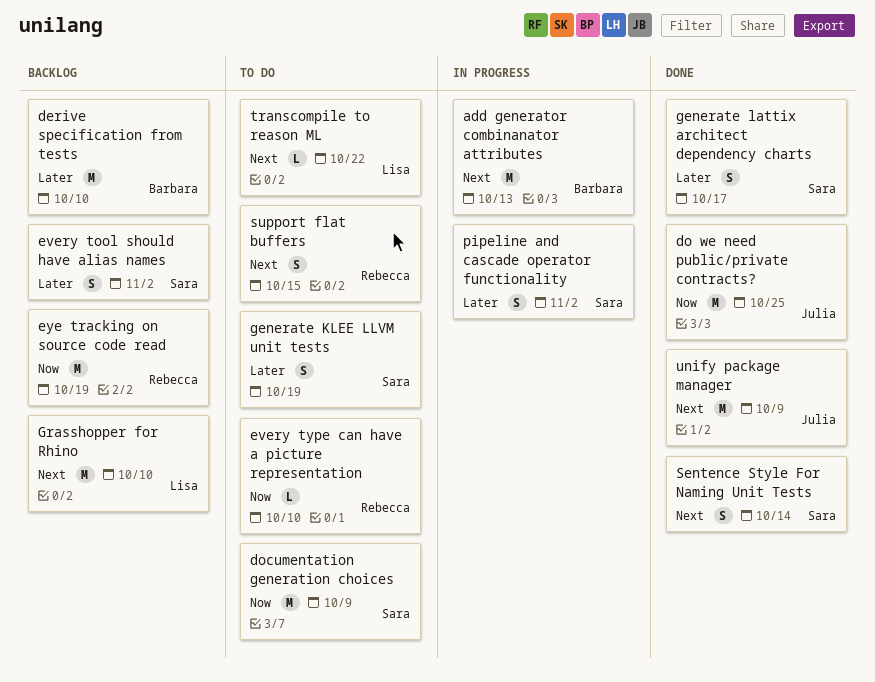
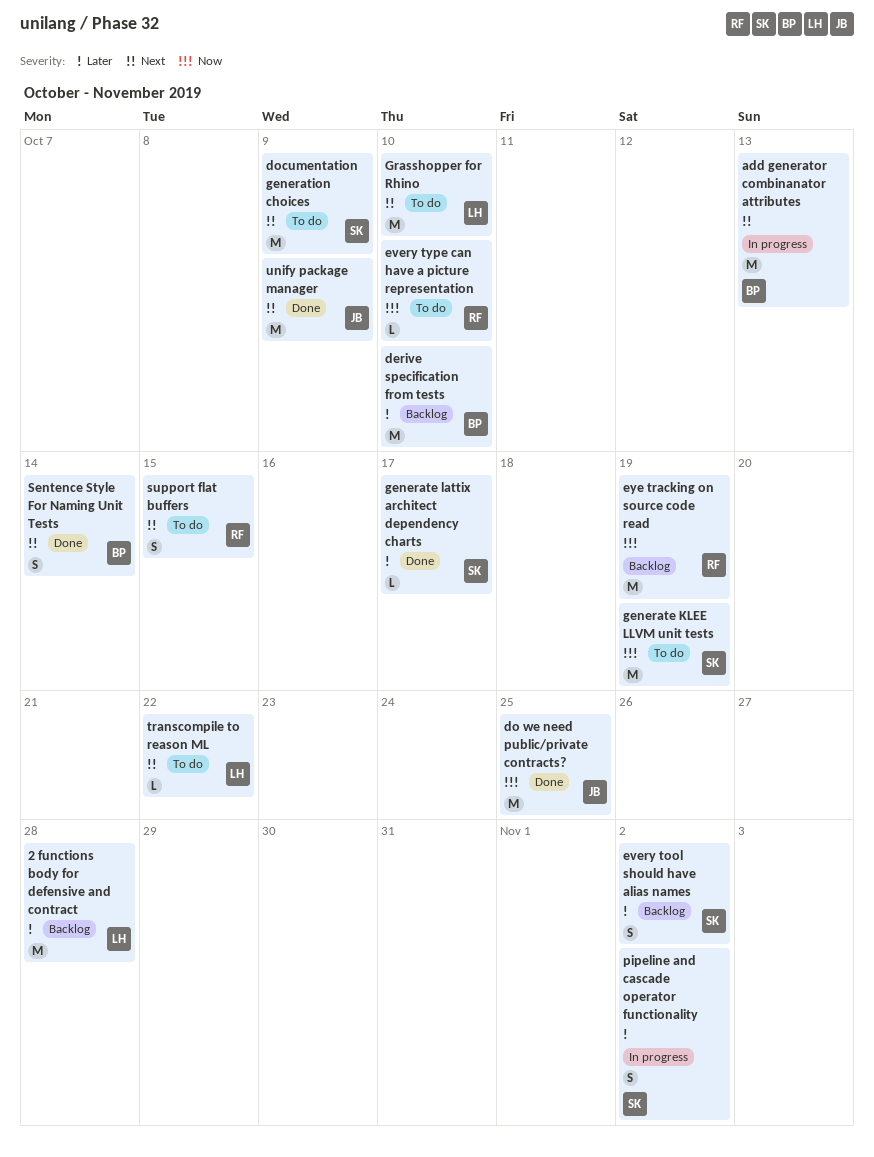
2 functions body for defensive and contract: none -> present
documentation generation choices, priority: Now -> Next
generate KLEE LLVM unit tests, priority: Later -> Now
generate KLEE LLVM unit tests, estimate: S -> M
generate lattix architect dependency charts, estimate: S -> L
Grasshopper for Rhino, status: Backlog -> To do
Sentence Style For Naming Unit Tests, owner: Sara -> Barbara

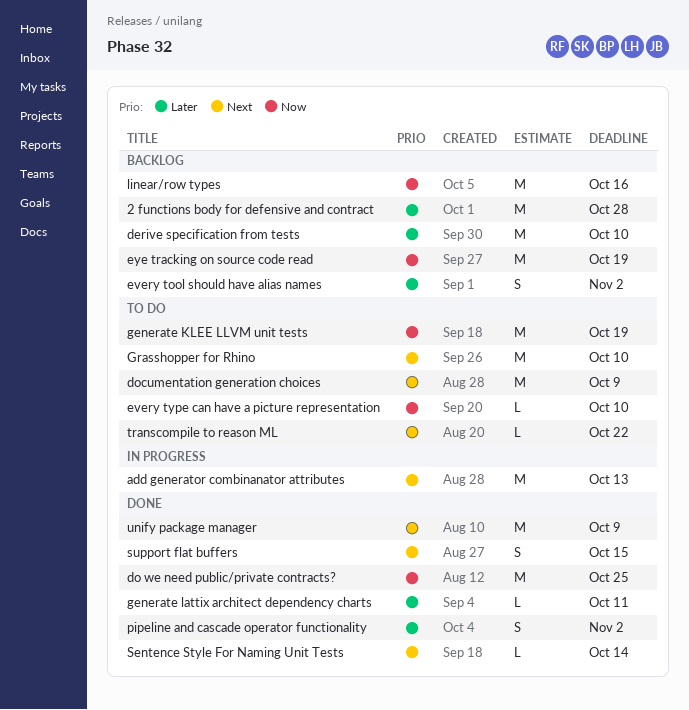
generate lattix architect dependency charts, due: Oct 17 -> Oct 11
linear/row types: none -> present
pipeline and cascade operator functionality, status: In progress -> Done
Sentence Style For Naming Unit Tests, estimate: S -> L
support flat buffers, status: To do -> Done

